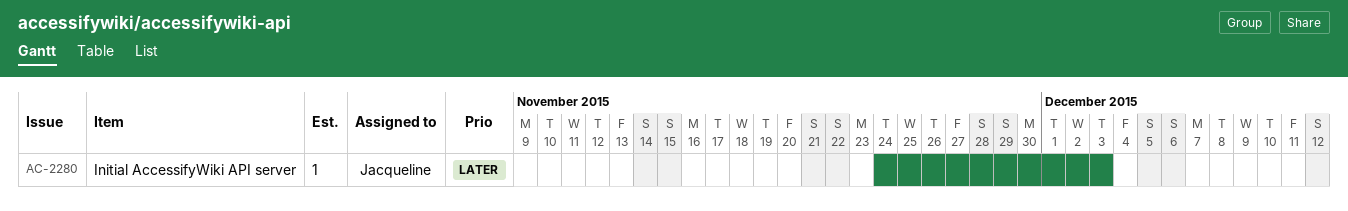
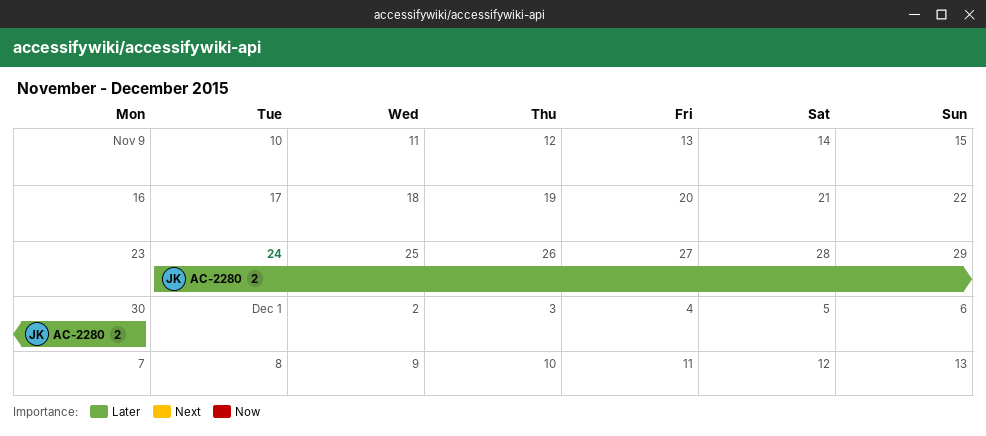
AC-2280, estimate: 1 -> 2
AC-2280, due: Dec 3 -> Nov 30

